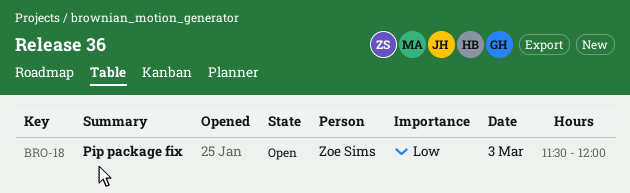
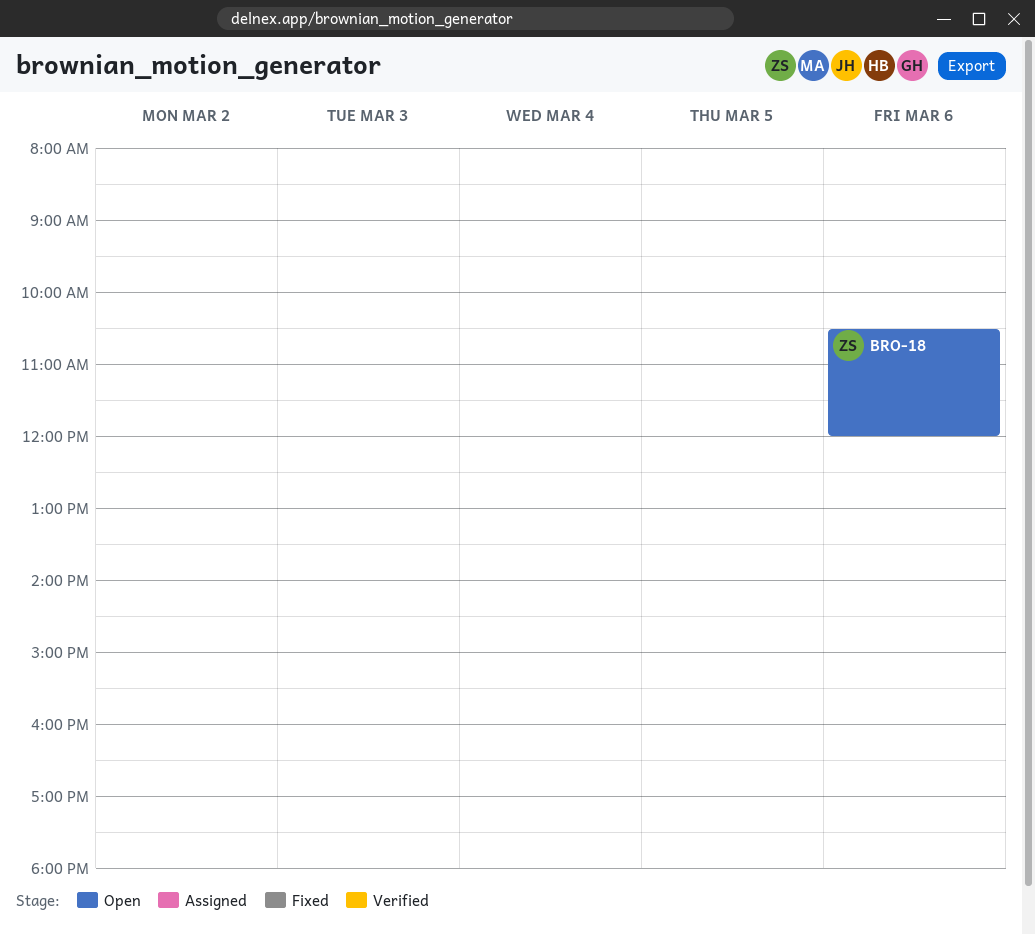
BRO-18, day: Mar 3 -> Mar 6
BRO-18, begins: 11:30 -> 10:30

